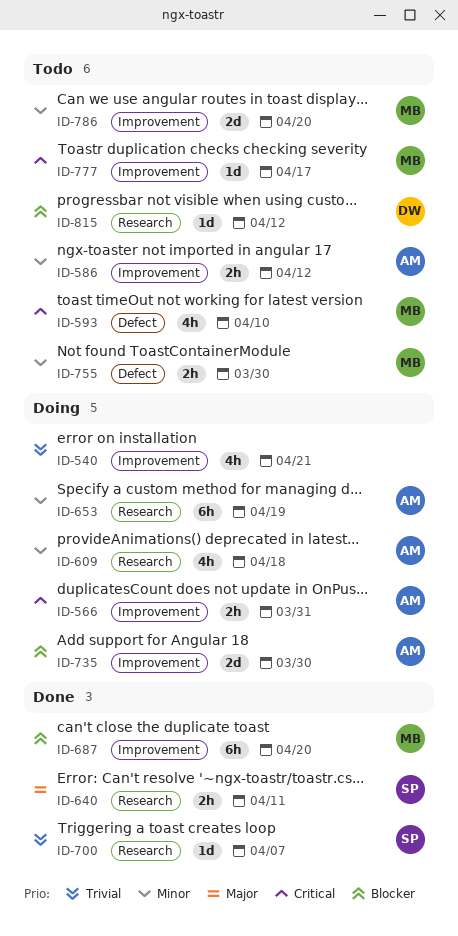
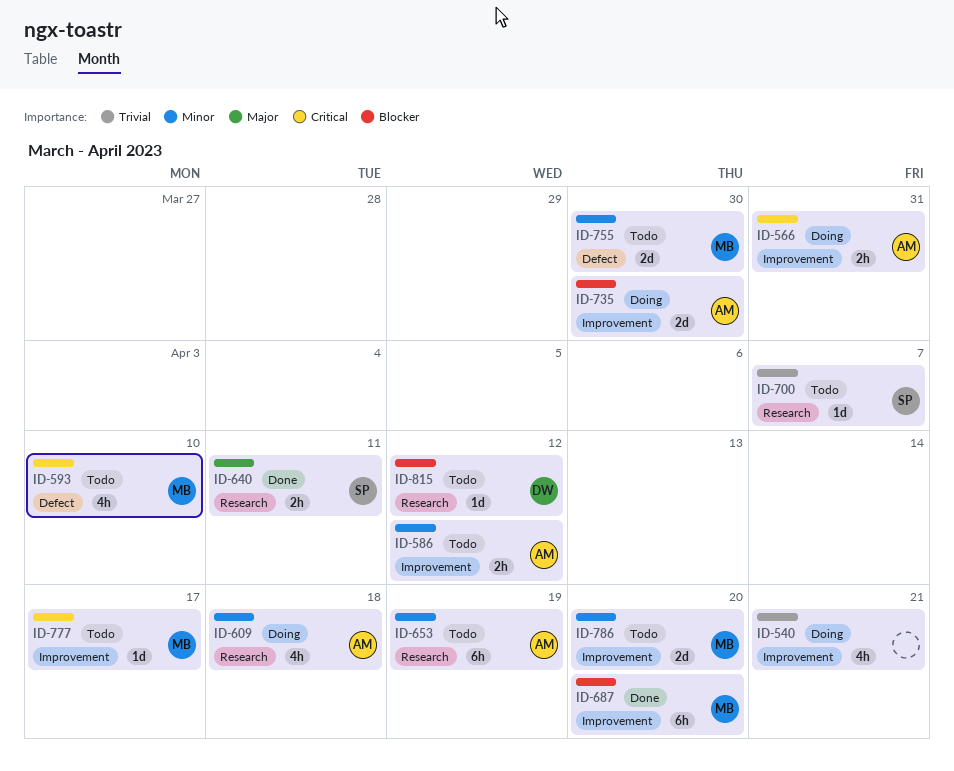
ID-653, status: Doing -> Todo
ID-700, status: Done -> Todo
ID-755, estimate: 2h -> 2d

